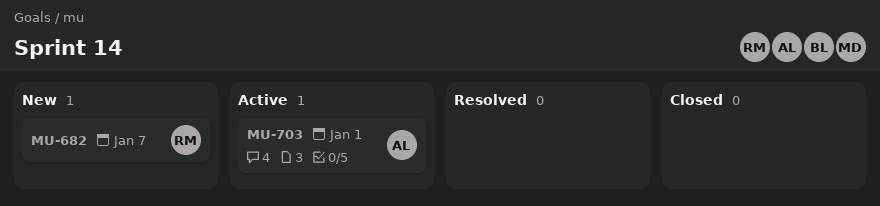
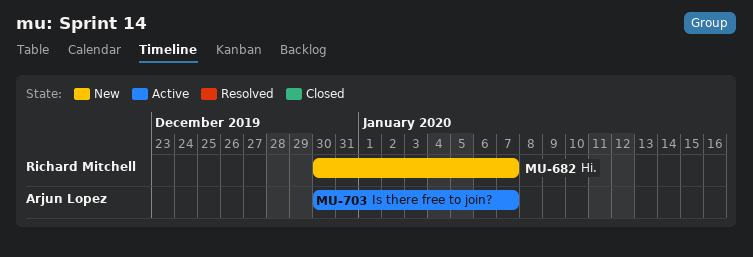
MU-703, due: Jan 1 -> Jan 7

